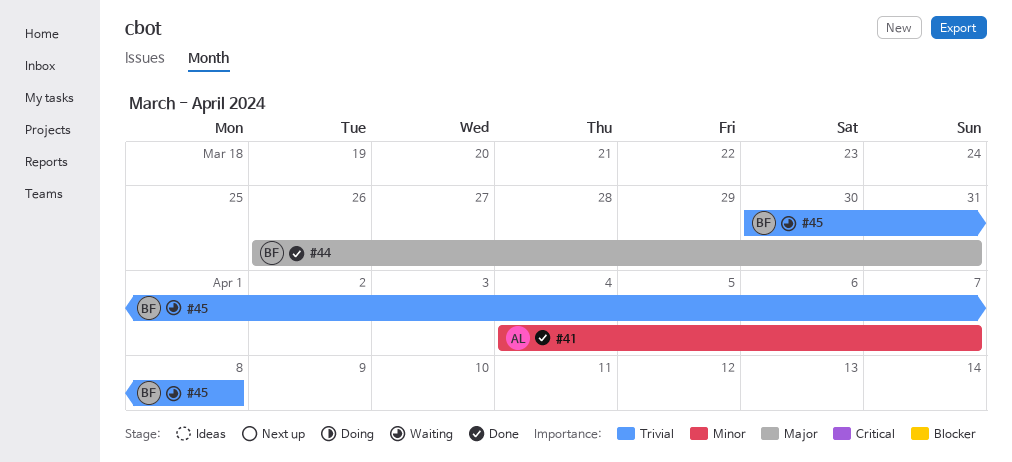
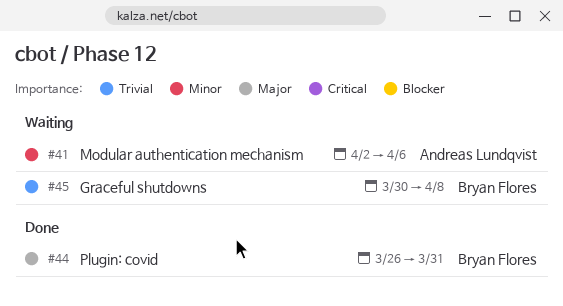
#41, status: Done -> Waiting
#41, start: Apr 4 -> Apr 2
#41, due: Apr 7 -> Apr 6

